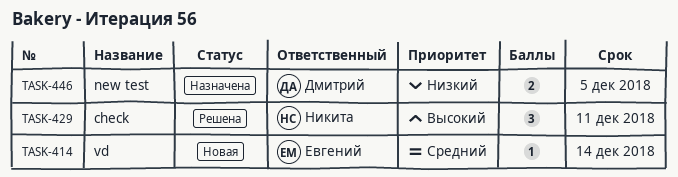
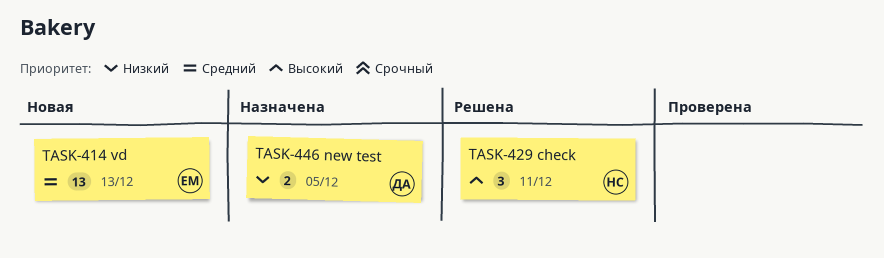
TASK-414, estimate: 1 -> 13
TASK-414, due: Dec 14 -> Dec 13

